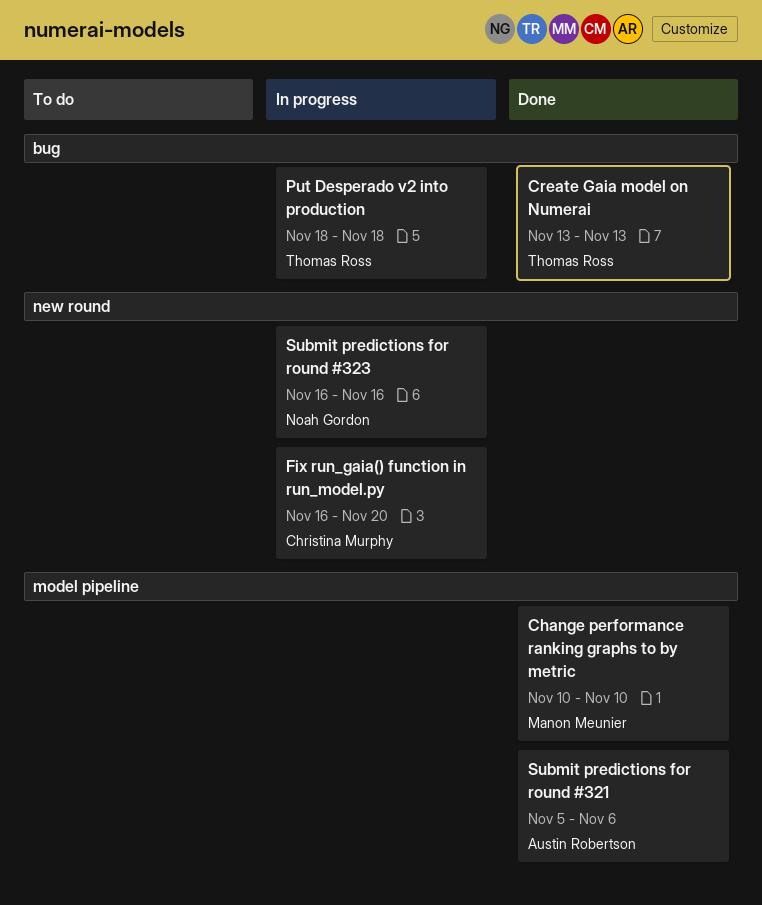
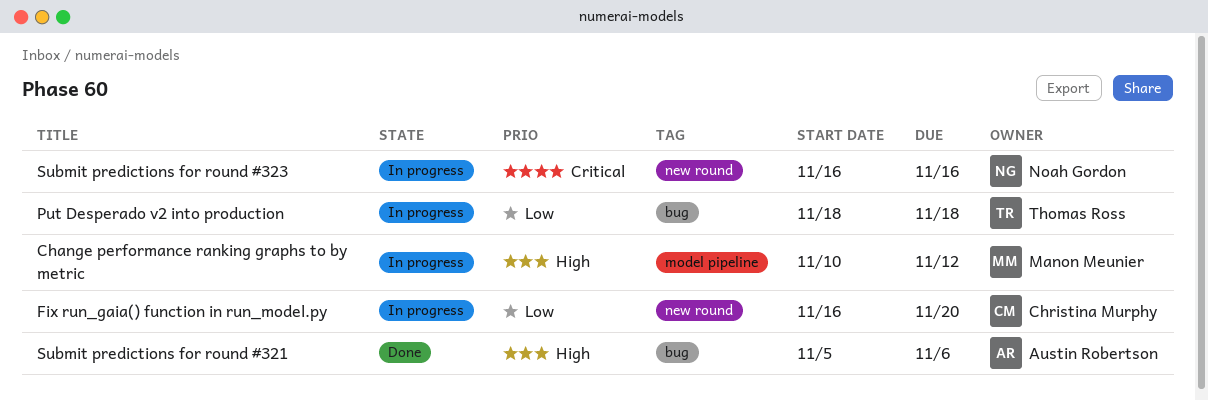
Change performance ranking graphs to by metric, status: Done -> In progress
Change performance ranking graphs to by metric, due: Nov 10 -> Nov 12
Create Gaia model on Numerai: present -> none
Submit predictions for round #321, label: model pipeline -> bug

